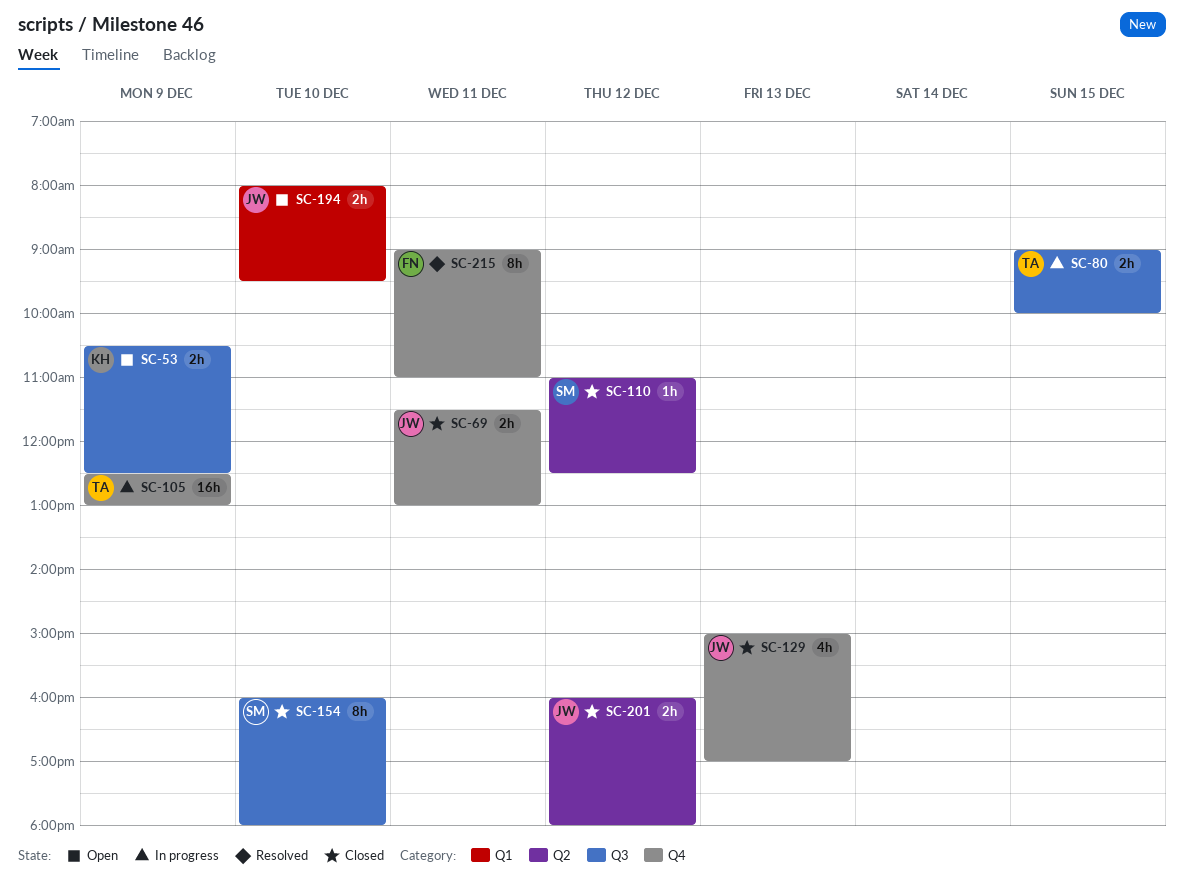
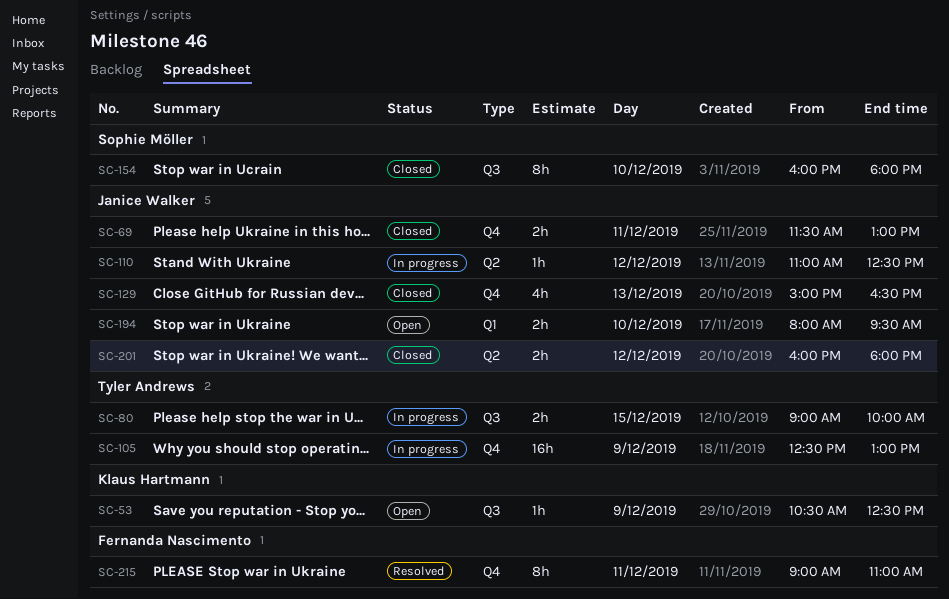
SC-53, estimate: 2h -> 1h
SC-110, status: Closed -> In progress
SC-110, owner: Sophie Möller -> Janice Walker
SC-129, ends: 17:00 -> 16:30

